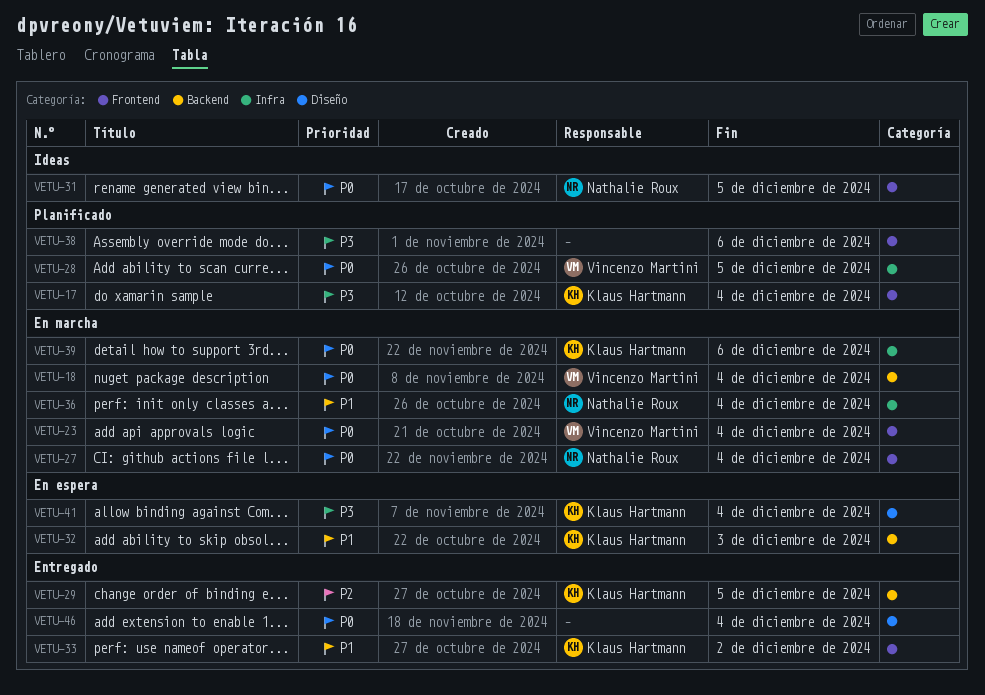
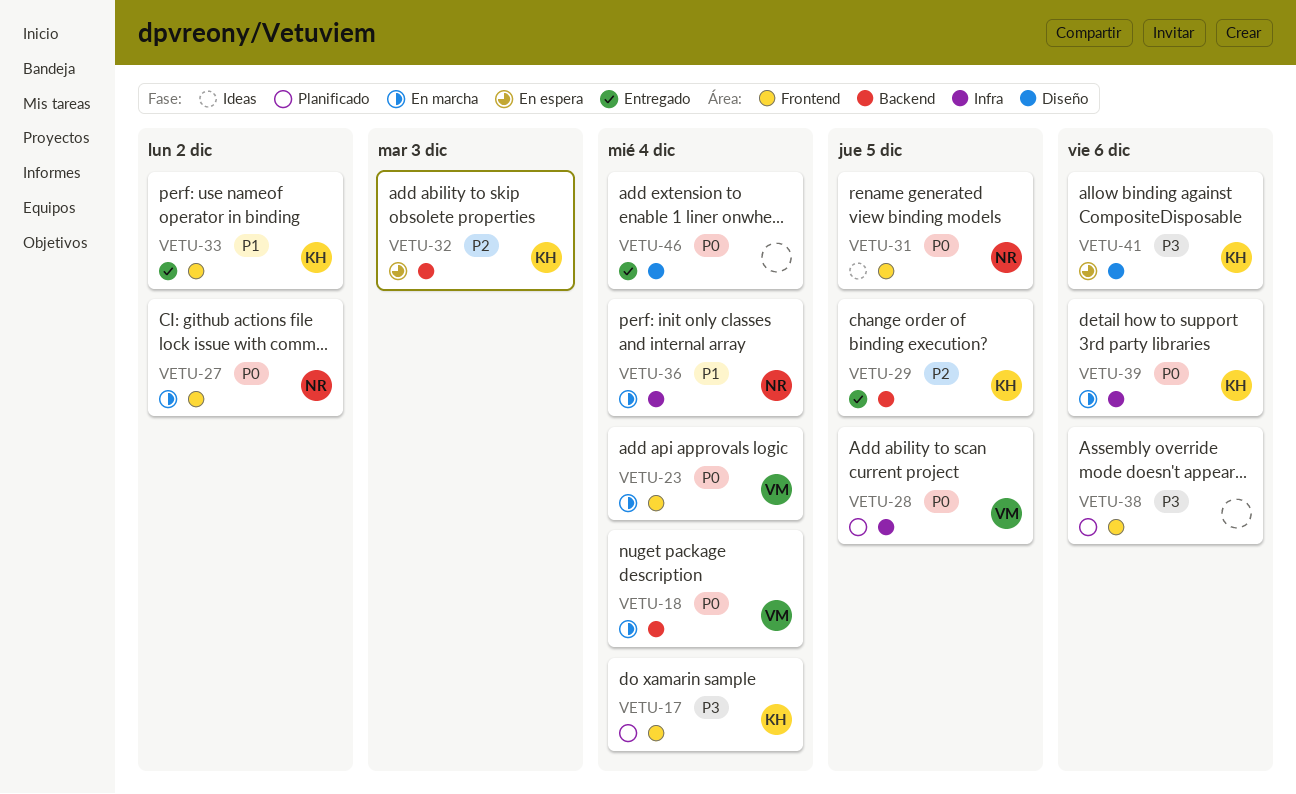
VETU-27, due: Dec 4 -> Dec 2
VETU-32, priority: P1 -> P2
VETU-41, due: Dec 4 -> Dec 6

